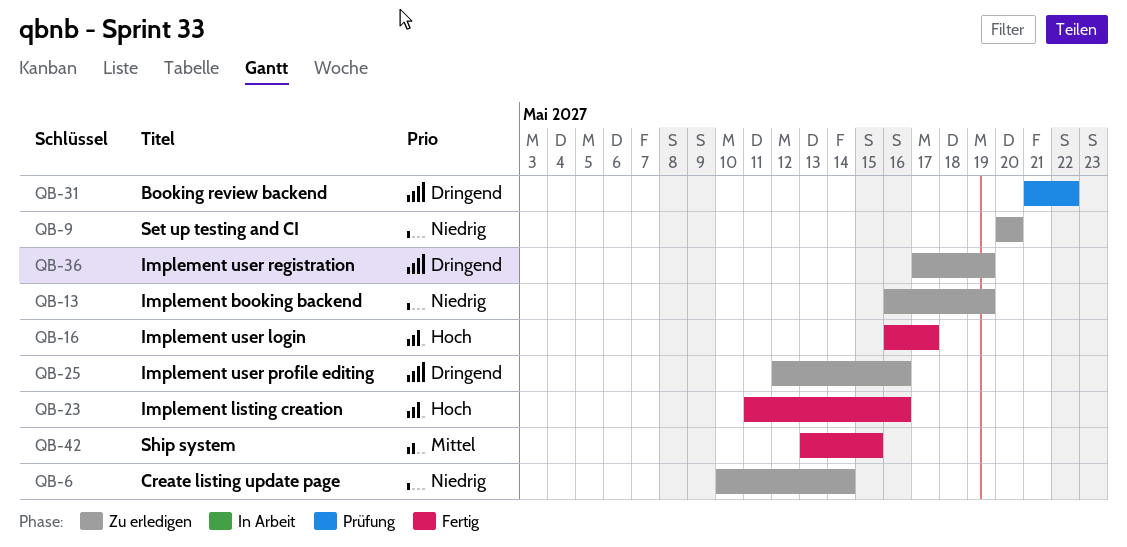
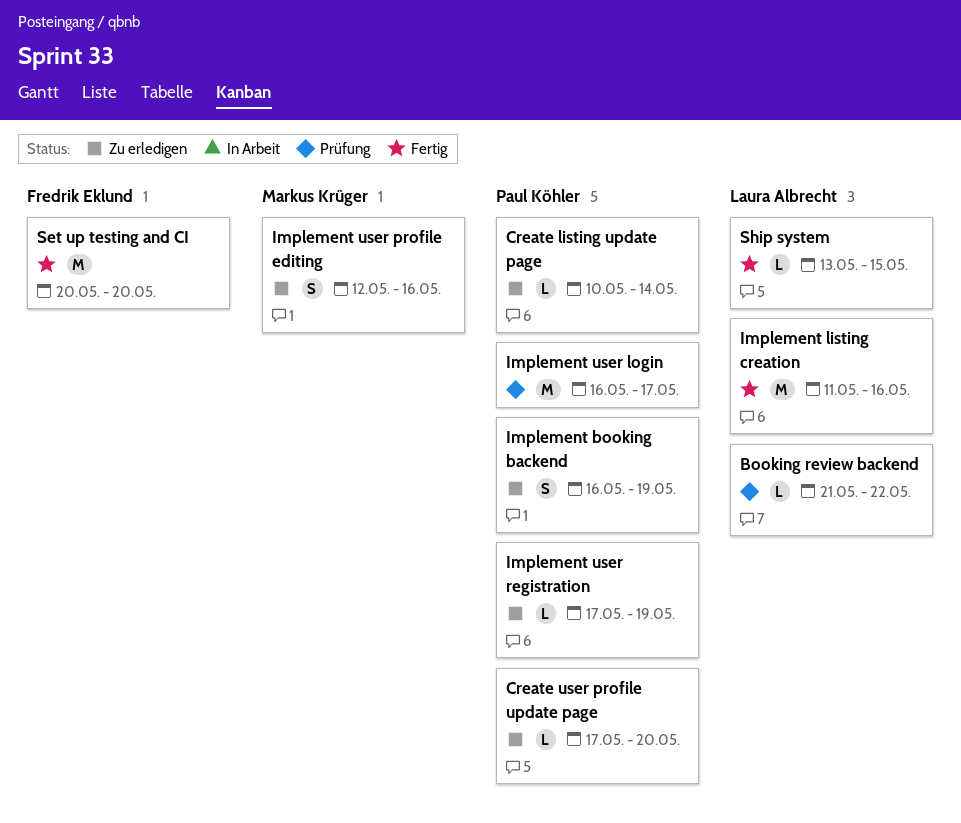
Create user profile update page: none -> present
Implement user login, status: Fertig -> Prüfung
Set up testing and CI, status: Zu erledigen -> Fertig

